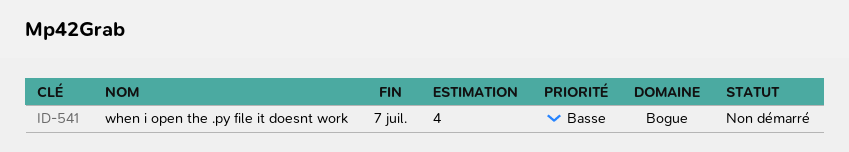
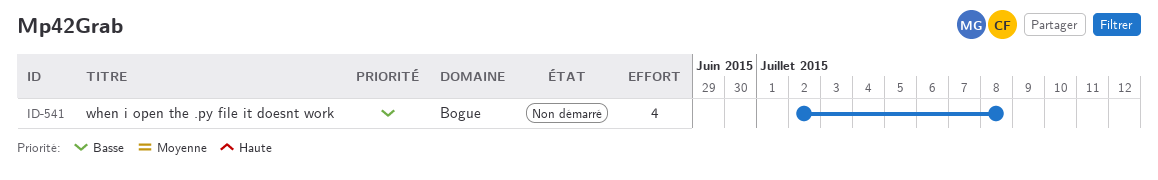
ID-541, due: Jul 7 -> Jul 8

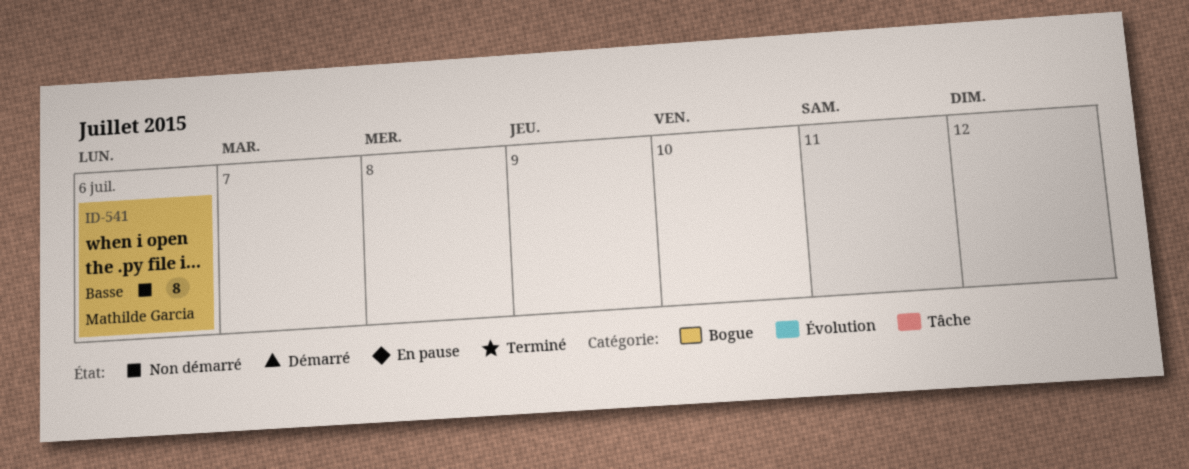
ID-541, estimate: 4 -> 8
ID-541, due: Jul 8 -> Jul 6

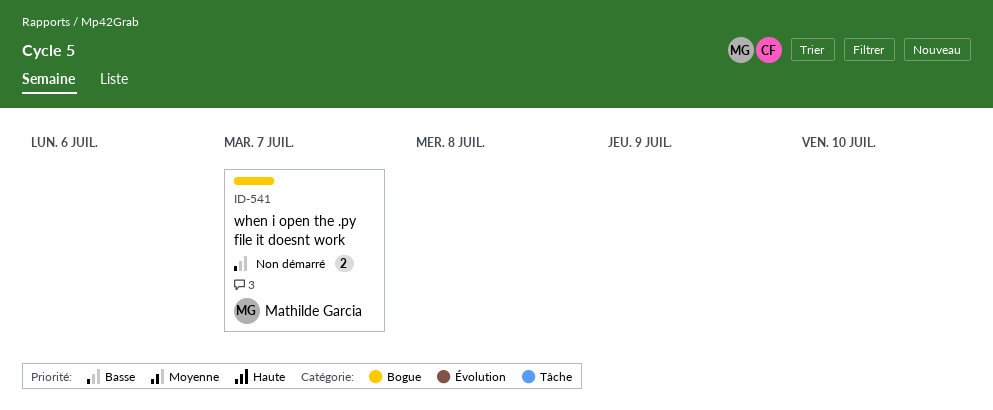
ID-541, estimate: 8 -> 2
ID-541, due: Jul 6 -> Jul 7

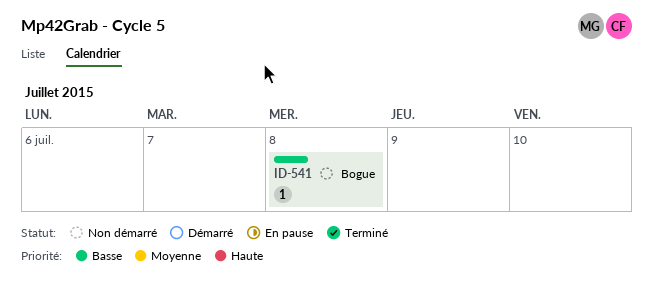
ID-541, estimate: 2 -> 1
ID-541, due: Jul 7 -> Jul 8

